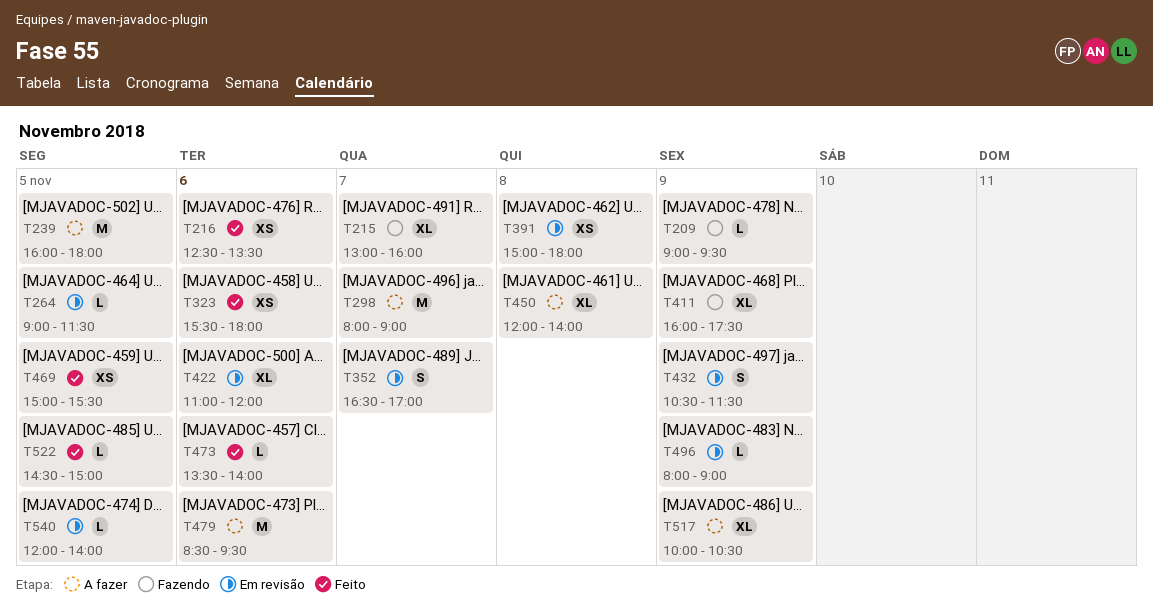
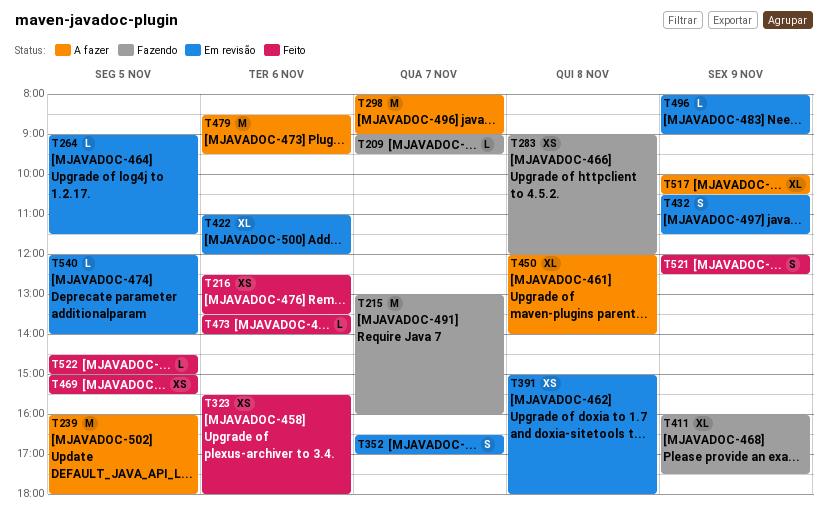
T209, day: Nov 9 -> Nov 7
T215, estimate: XL -> M
T283: none -> present
T521: none -> present

